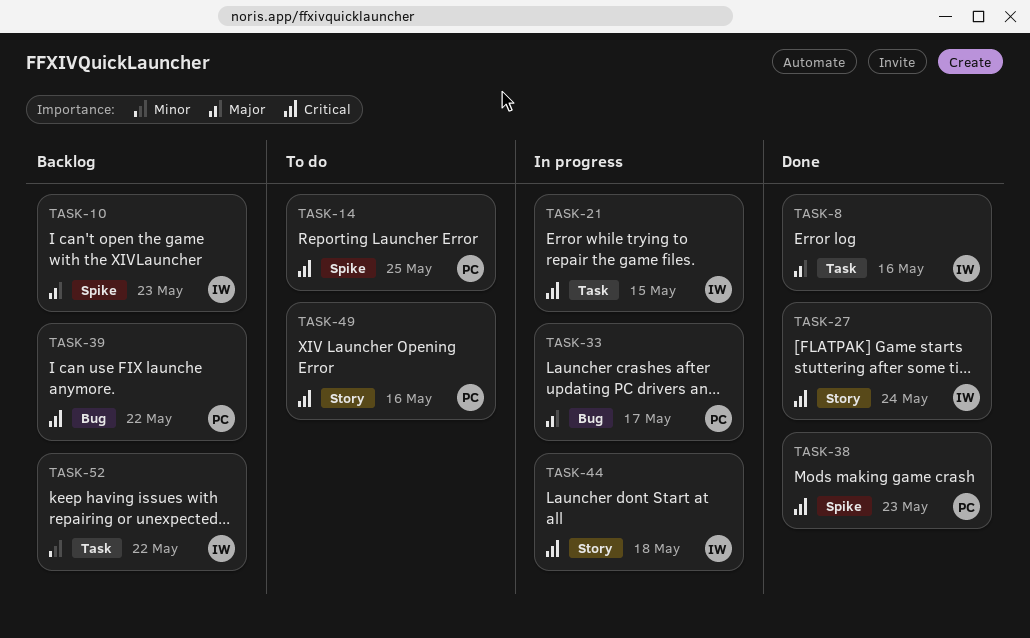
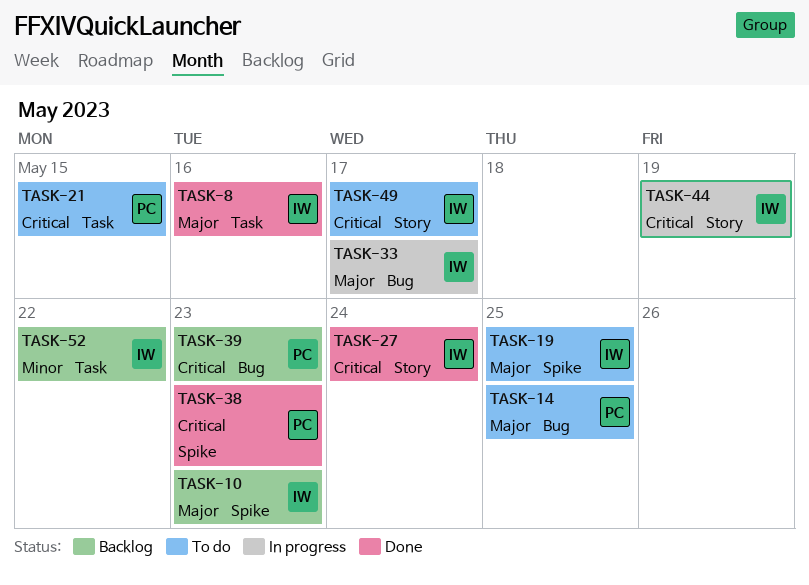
TASK-14, priority: Critical -> Major
TASK-14, label: Spike -> Bug
TASK-19: none -> present
TASK-21, status: In progress -> To do
TASK-21, owner: IW -> PC
TASK-33, owner: PC -> IW
TASK-39, due: May 22 -> May 23
TASK-44, due: May 18 -> May 19
TASK-49, owner: PC -> IW
TASK-49, due: May 16 -> May 17

